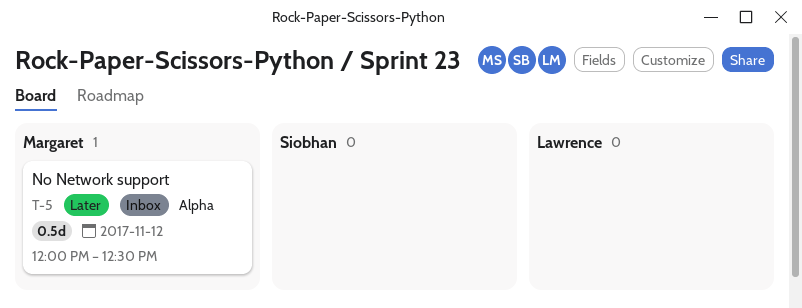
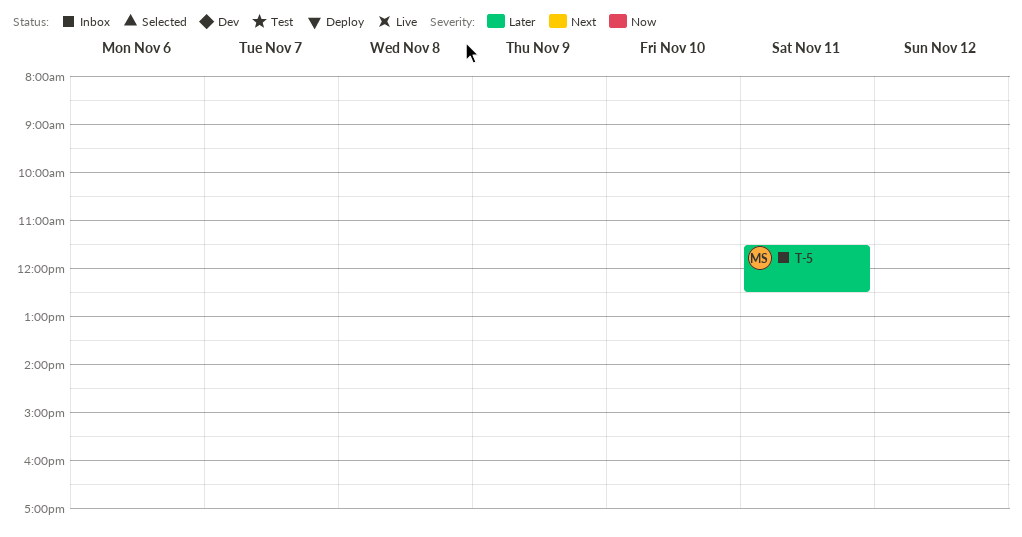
T-5, day: Nov 12 -> Nov 11
T-5, begins: 12:00 -> 11:30

